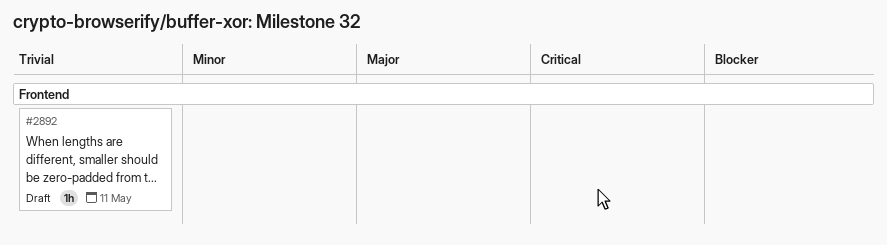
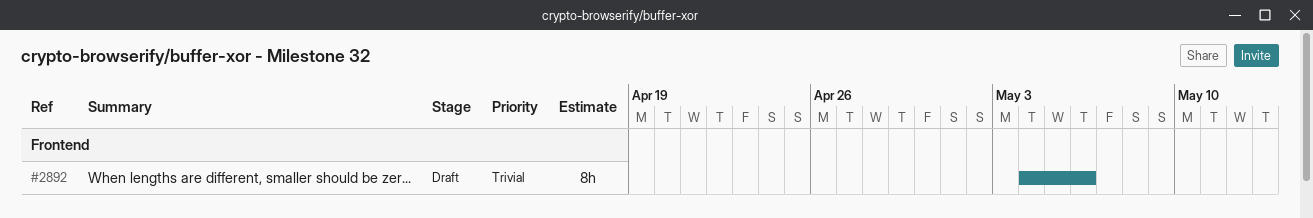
#2892, estimate: 1h -> 8h
#2892, due: May 11 -> May 6

